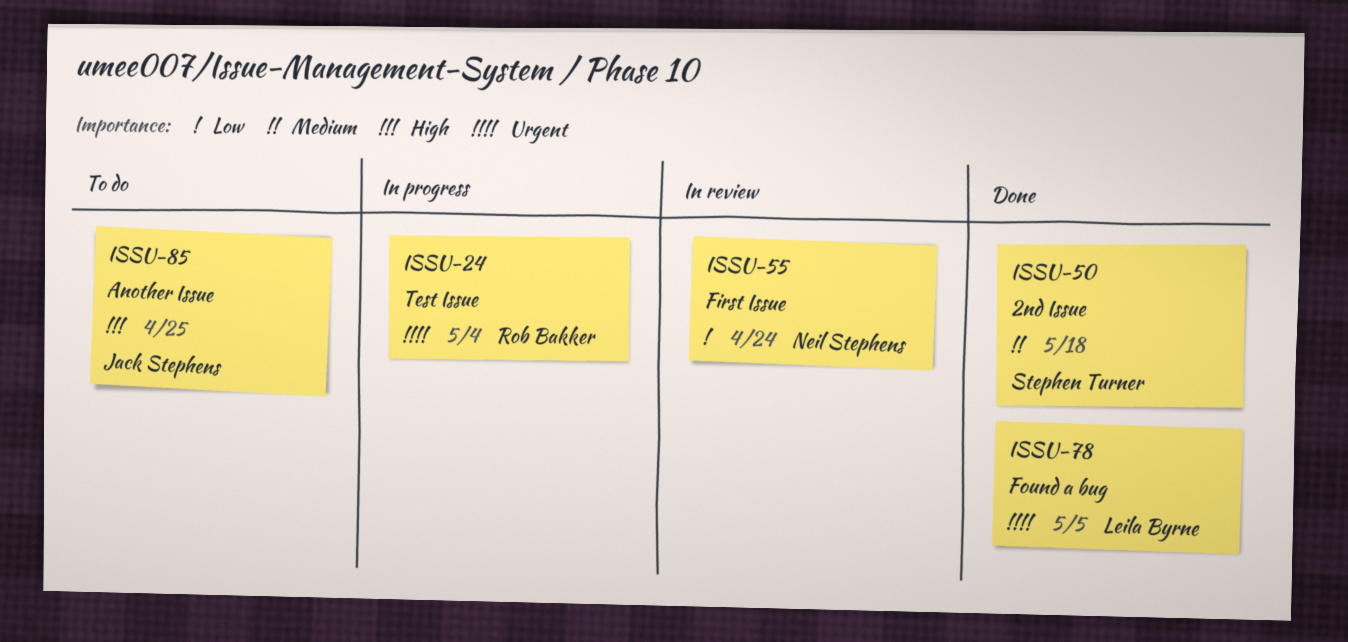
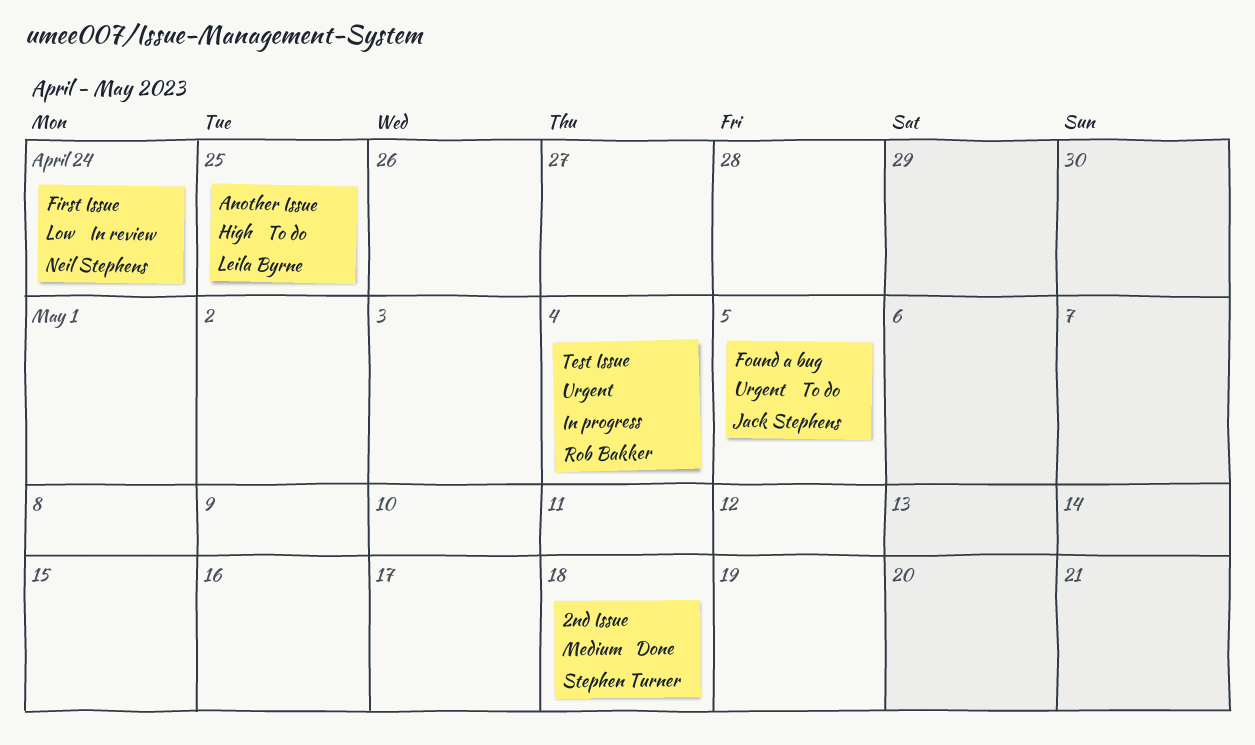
Another Issue, owner: Jack Stephens -> Leila Byrne
Found a bug, status: Done -> To do
Found a bug, owner: Leila Byrne -> Jack Stephens

